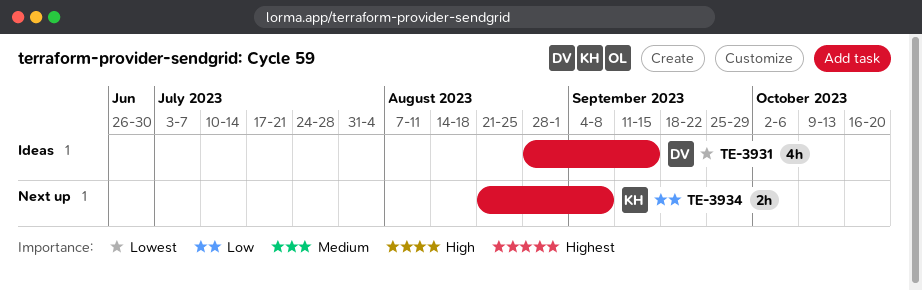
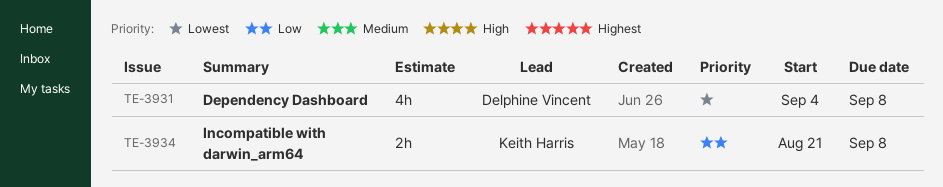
TE-3931, start: Aug 28 -> Sep 4
TE-3931, due: Sep 15 -> Sep 8

